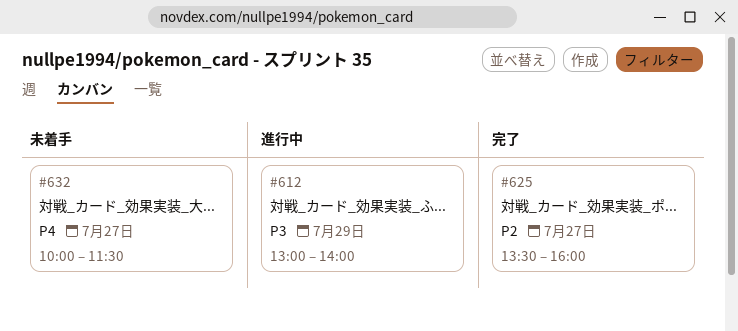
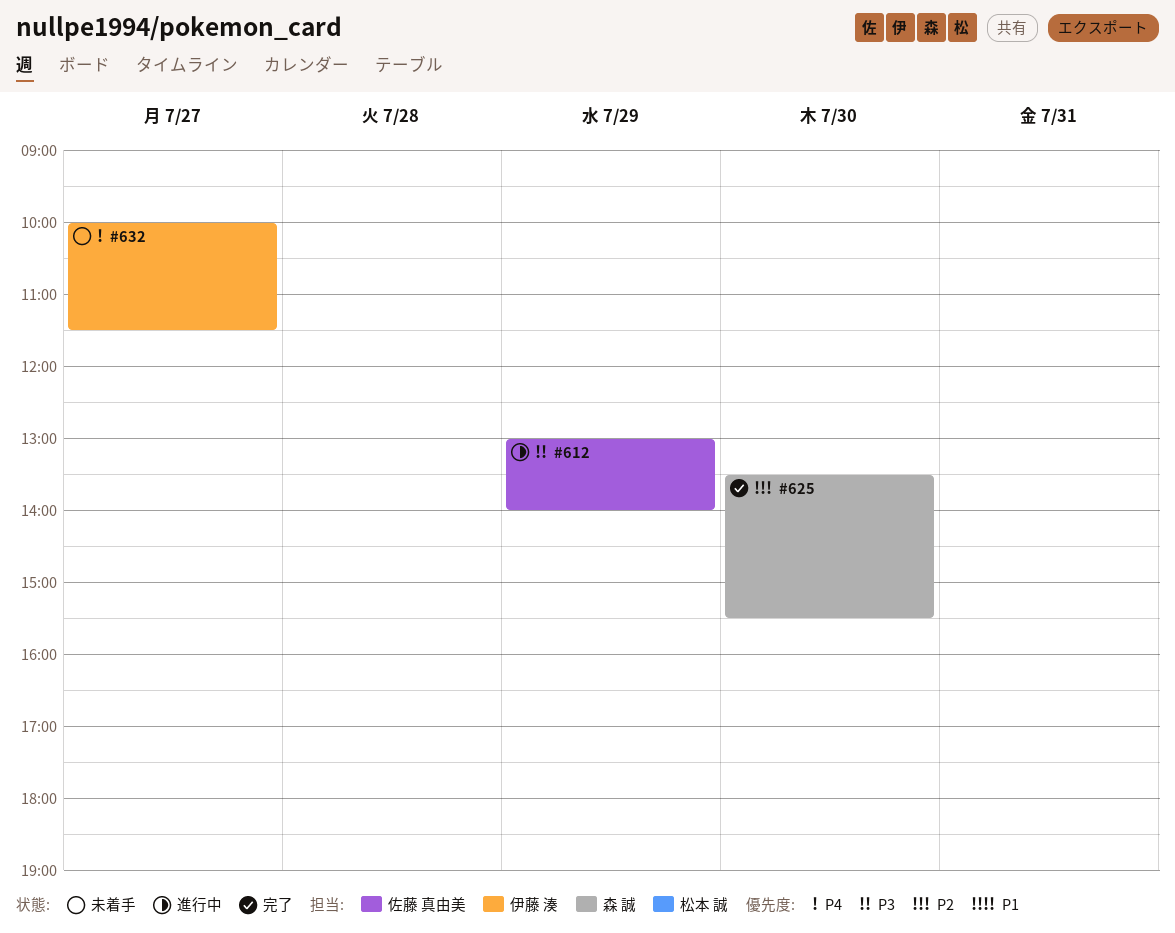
#625, day: Jul 27 -> Jul 30
#625, ends: 16:00 -> 15:30

